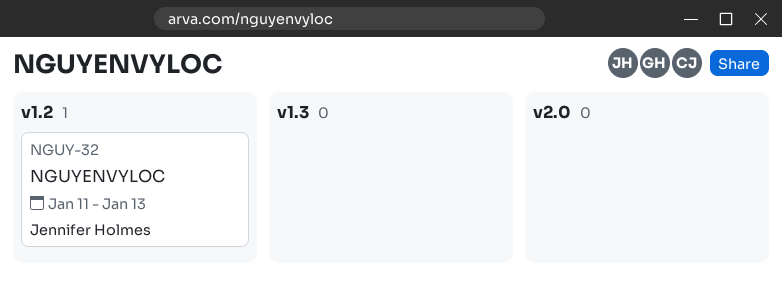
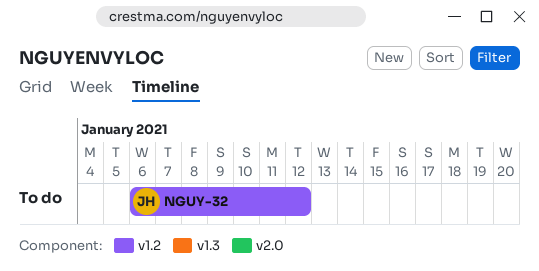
NGUY-32, start: Jan 11 -> Jan 6
NGUY-32, due: Jan 13 -> Jan 12

